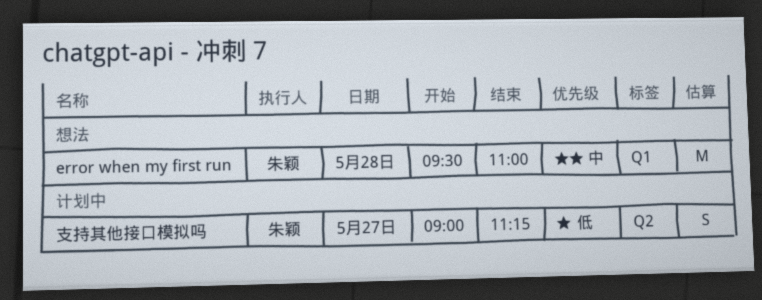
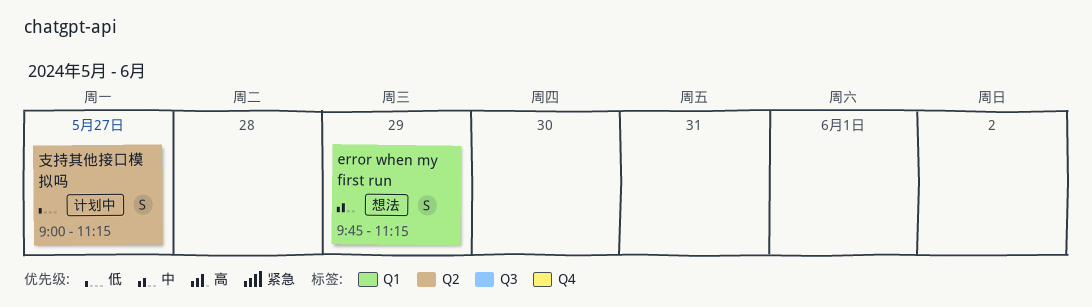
error when my first run, estimate: M -> S
error when my first run, day: May 28 -> May 29
error when my first run, begins: 09:30 -> 09:45
error when my first run, ends: 11:00 -> 11:15

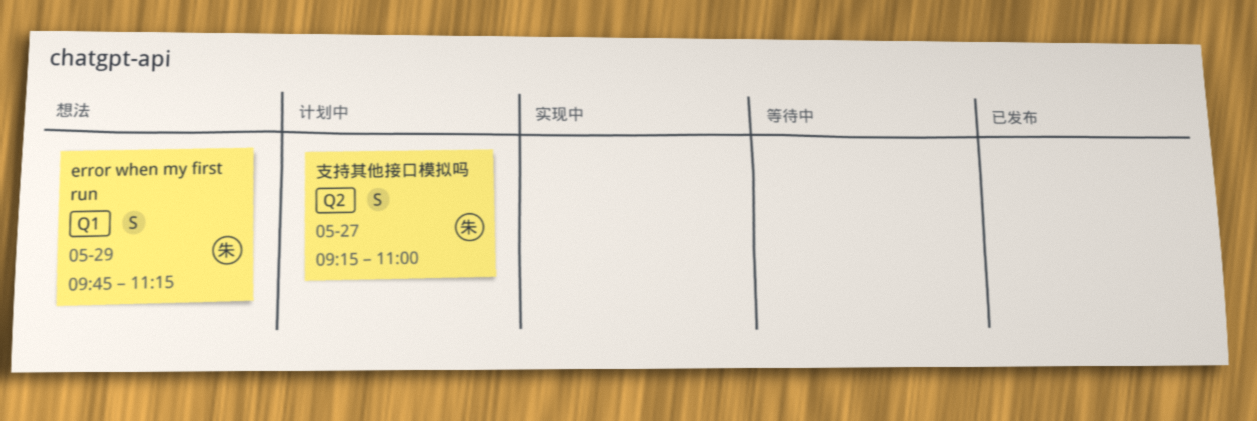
支持其他接口模拟吗, begins: 09:00 -> 09:15
支持其他接口模拟吗, ends: 11:15 -> 11:00

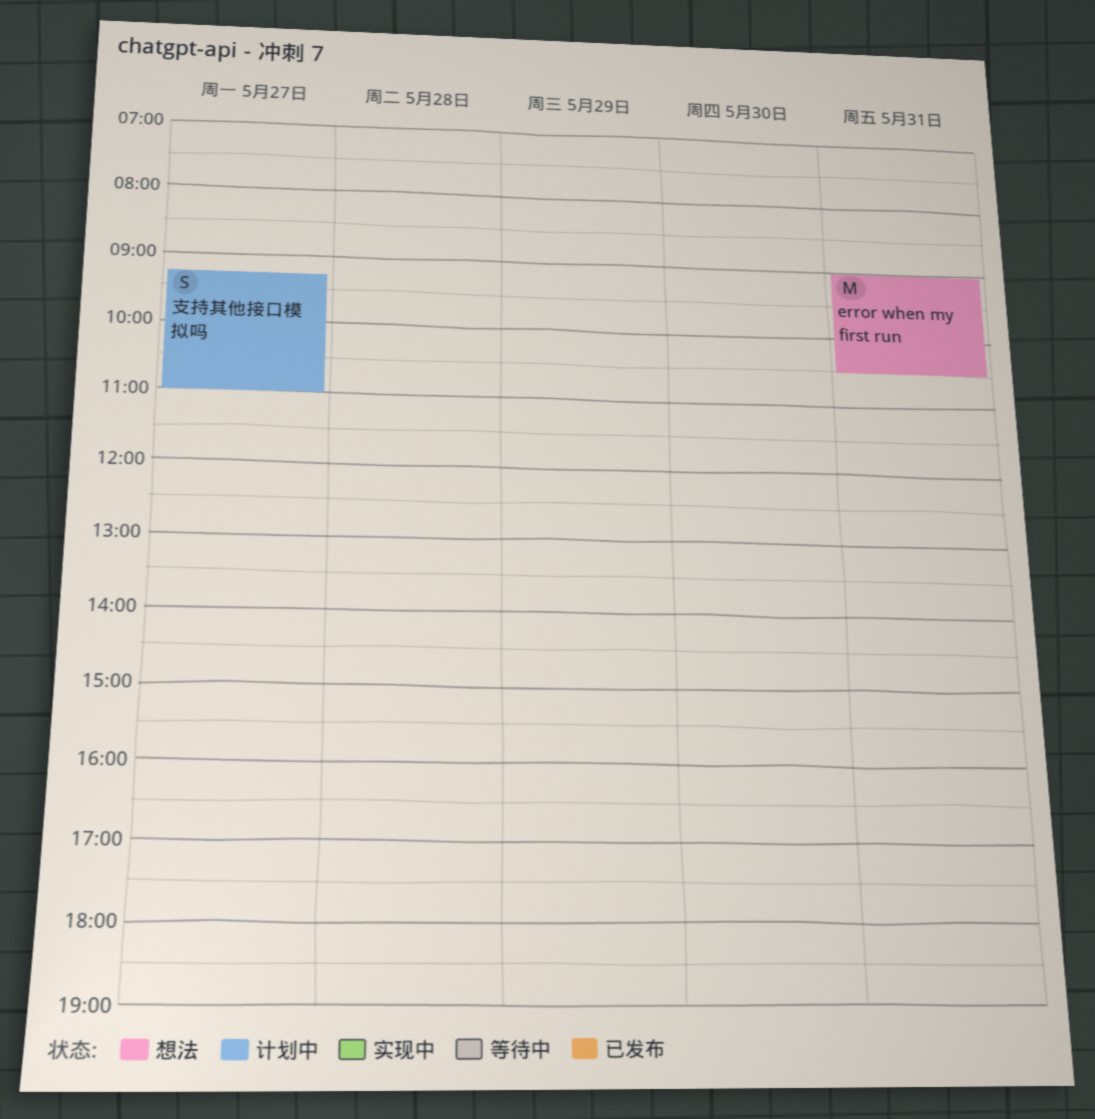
error when my first run, estimate: S -> M
error when my first run, day: May 29 -> May 31
error when my first run, begins: 09:45 -> 09:00
error when my first run, ends: 11:15 -> 10:30

